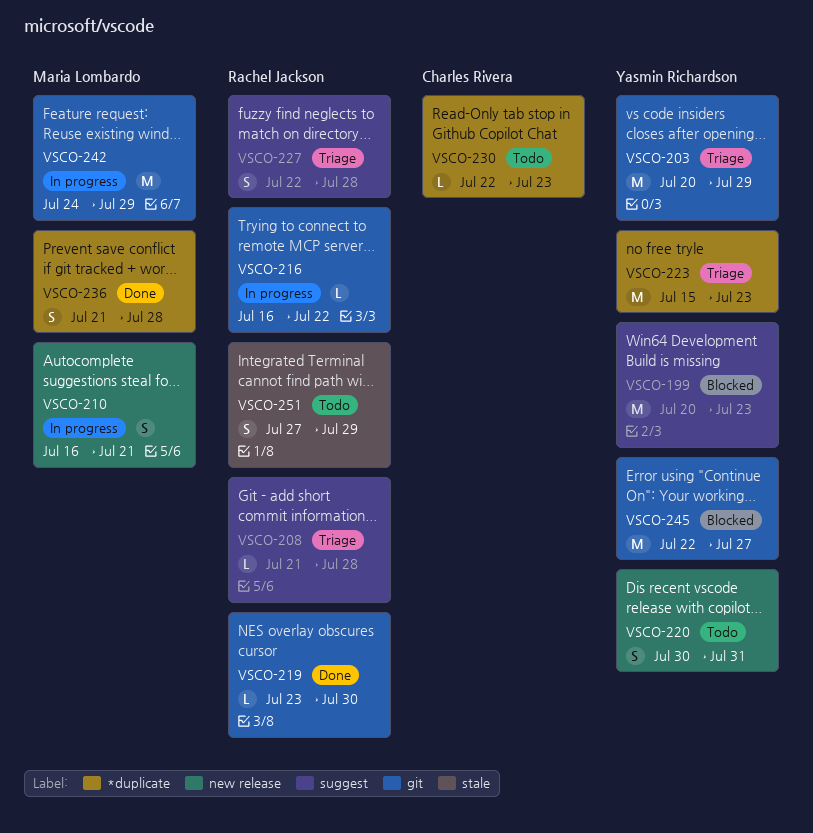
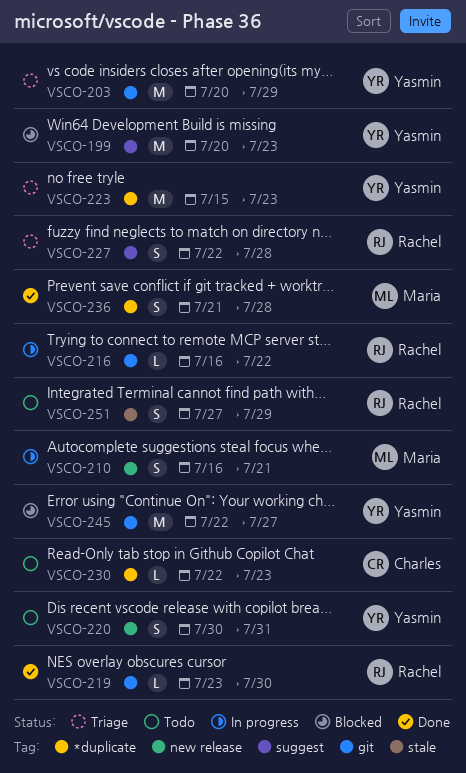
VSCO-208: present -> none
VSCO-242: present -> none

